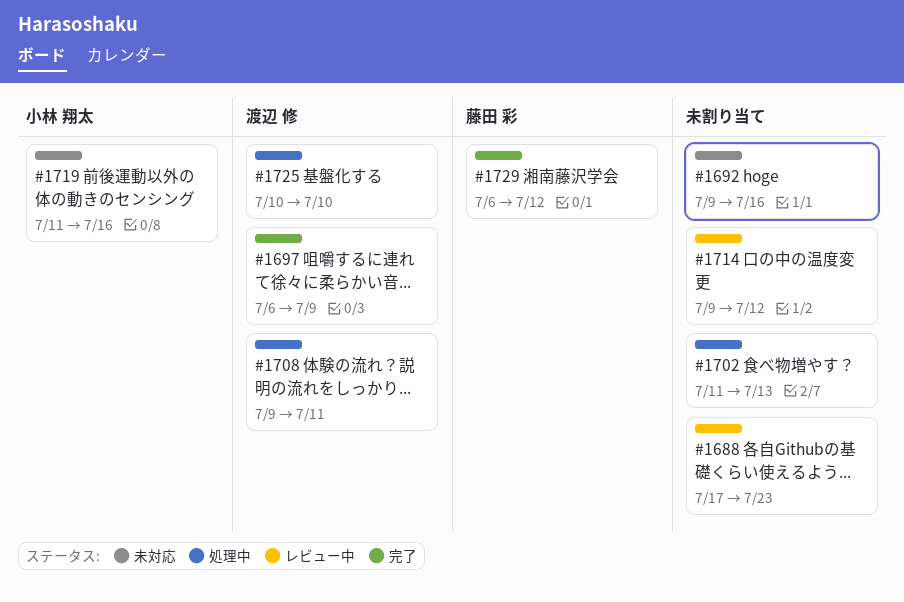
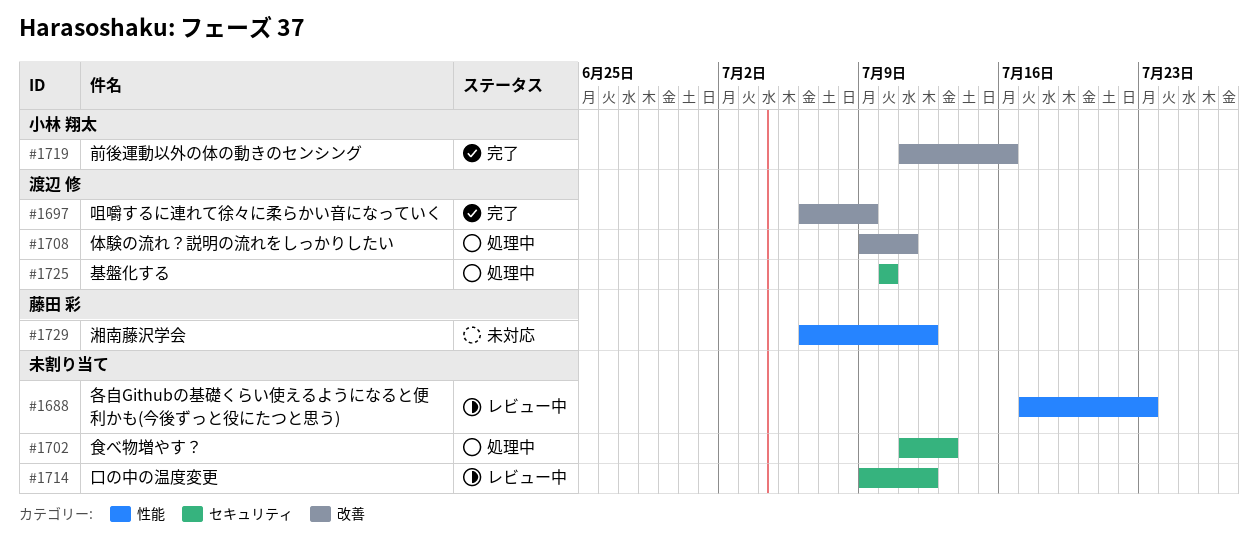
#1692: present -> none
#1719, status: 未対応 -> 完了
#1729, status: 完了 -> 未対応

